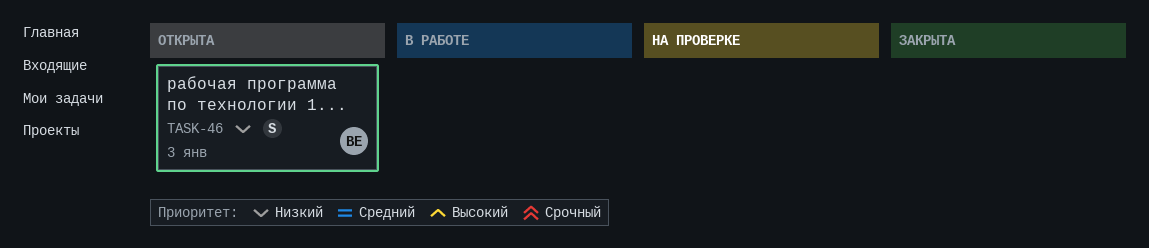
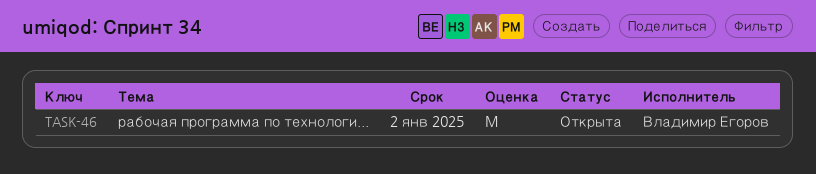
TASK-46, estimate: S -> M
TASK-46, due: Jan 3 -> Jan 2

